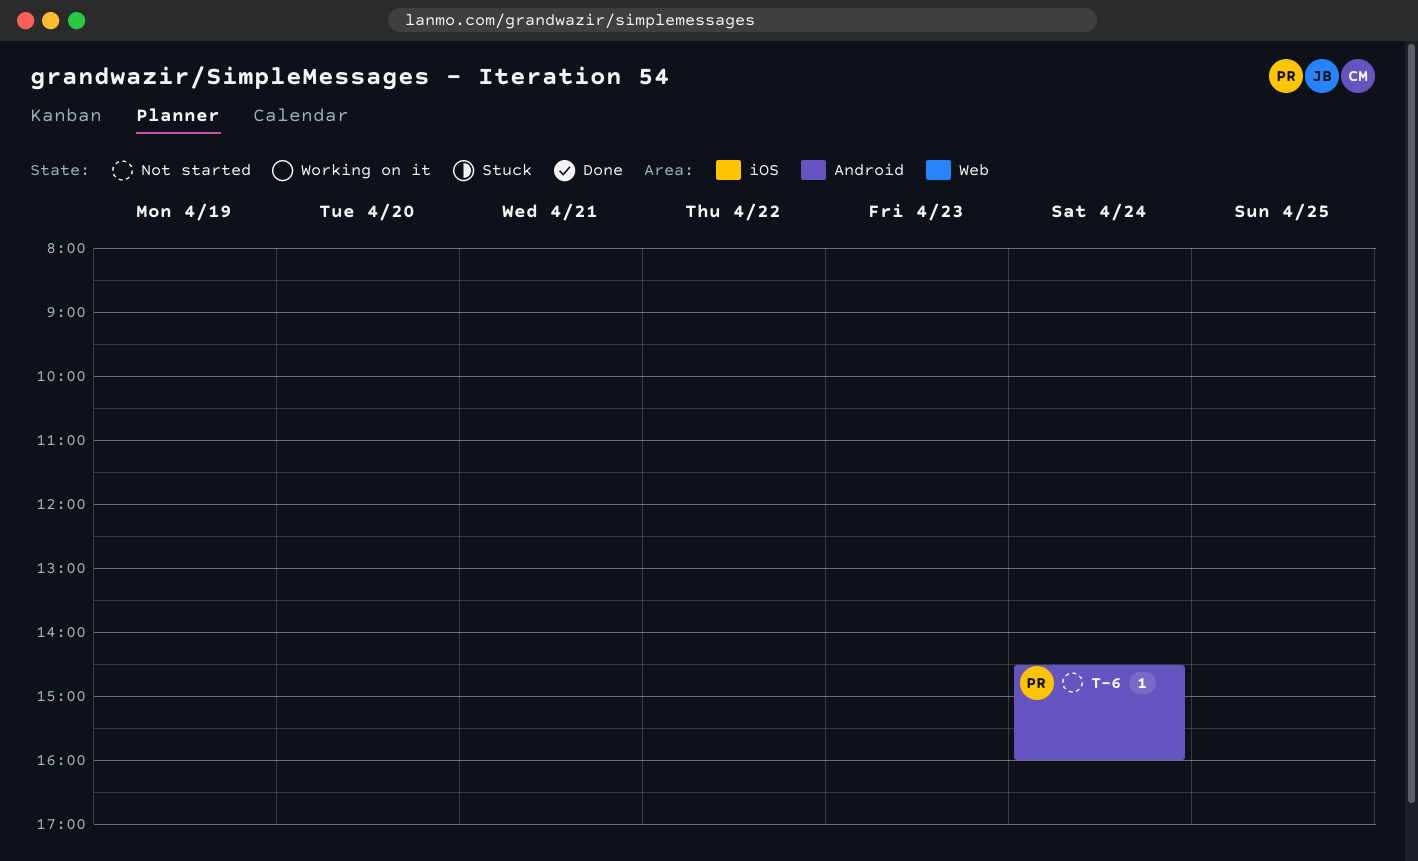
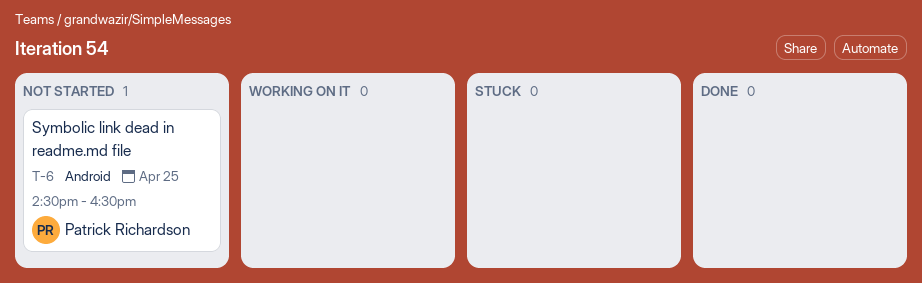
T-6, day: Apr 24 -> Apr 25
T-6, ends: 16:00 -> 16:30

